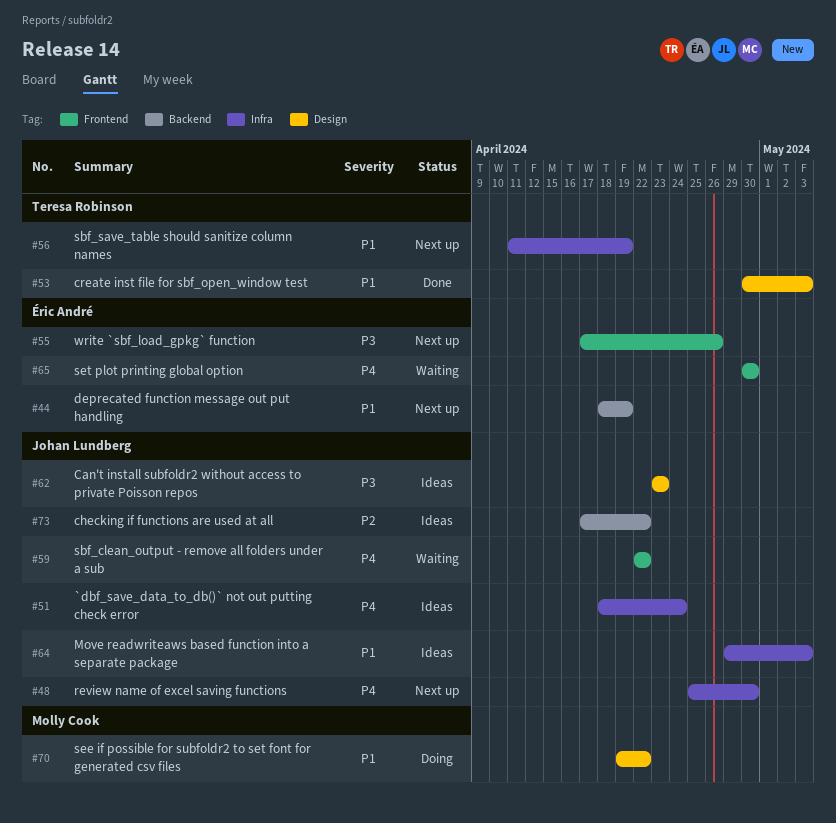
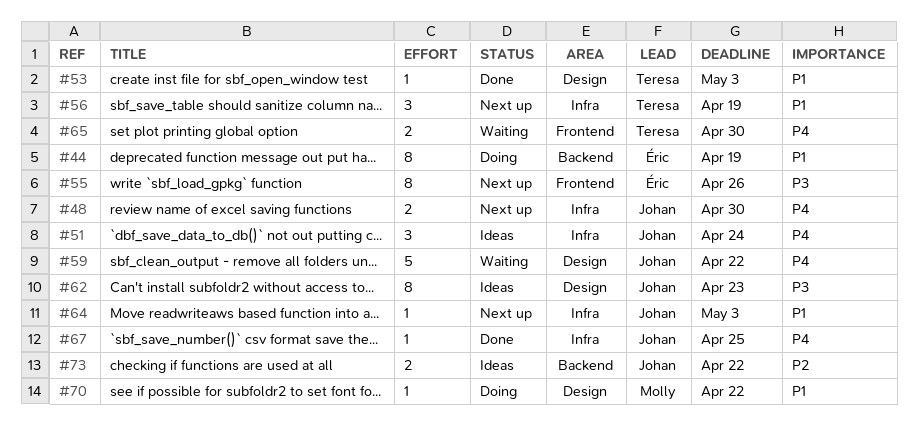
#44, status: Next up -> Doing
#59, label: Frontend -> Design
#64, status: Ideas -> Next up
#65, owner: Éric André -> Teresa Robinson
#67: none -> present

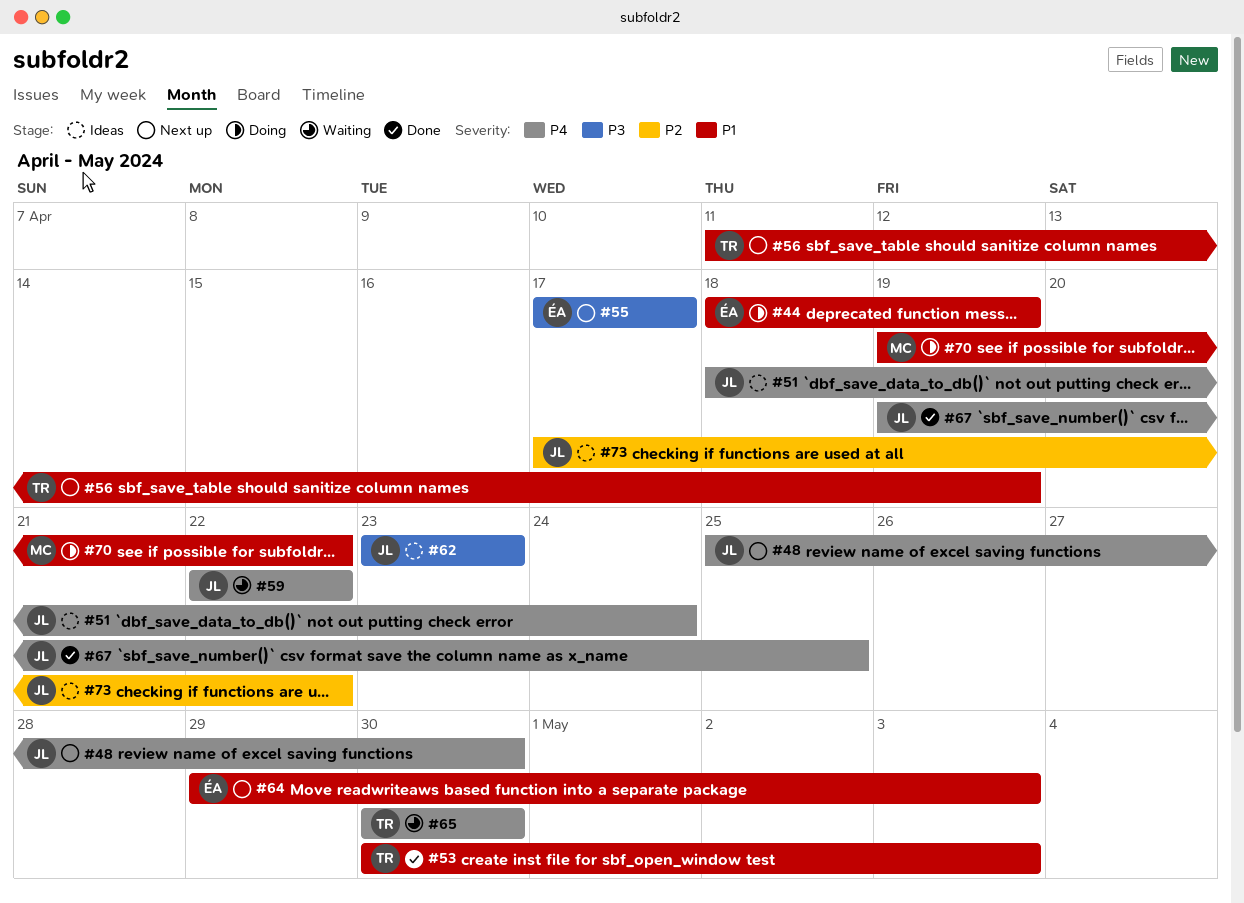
#55, due: Apr 26 -> Apr 17
#64, owner: Johan -> Éric

